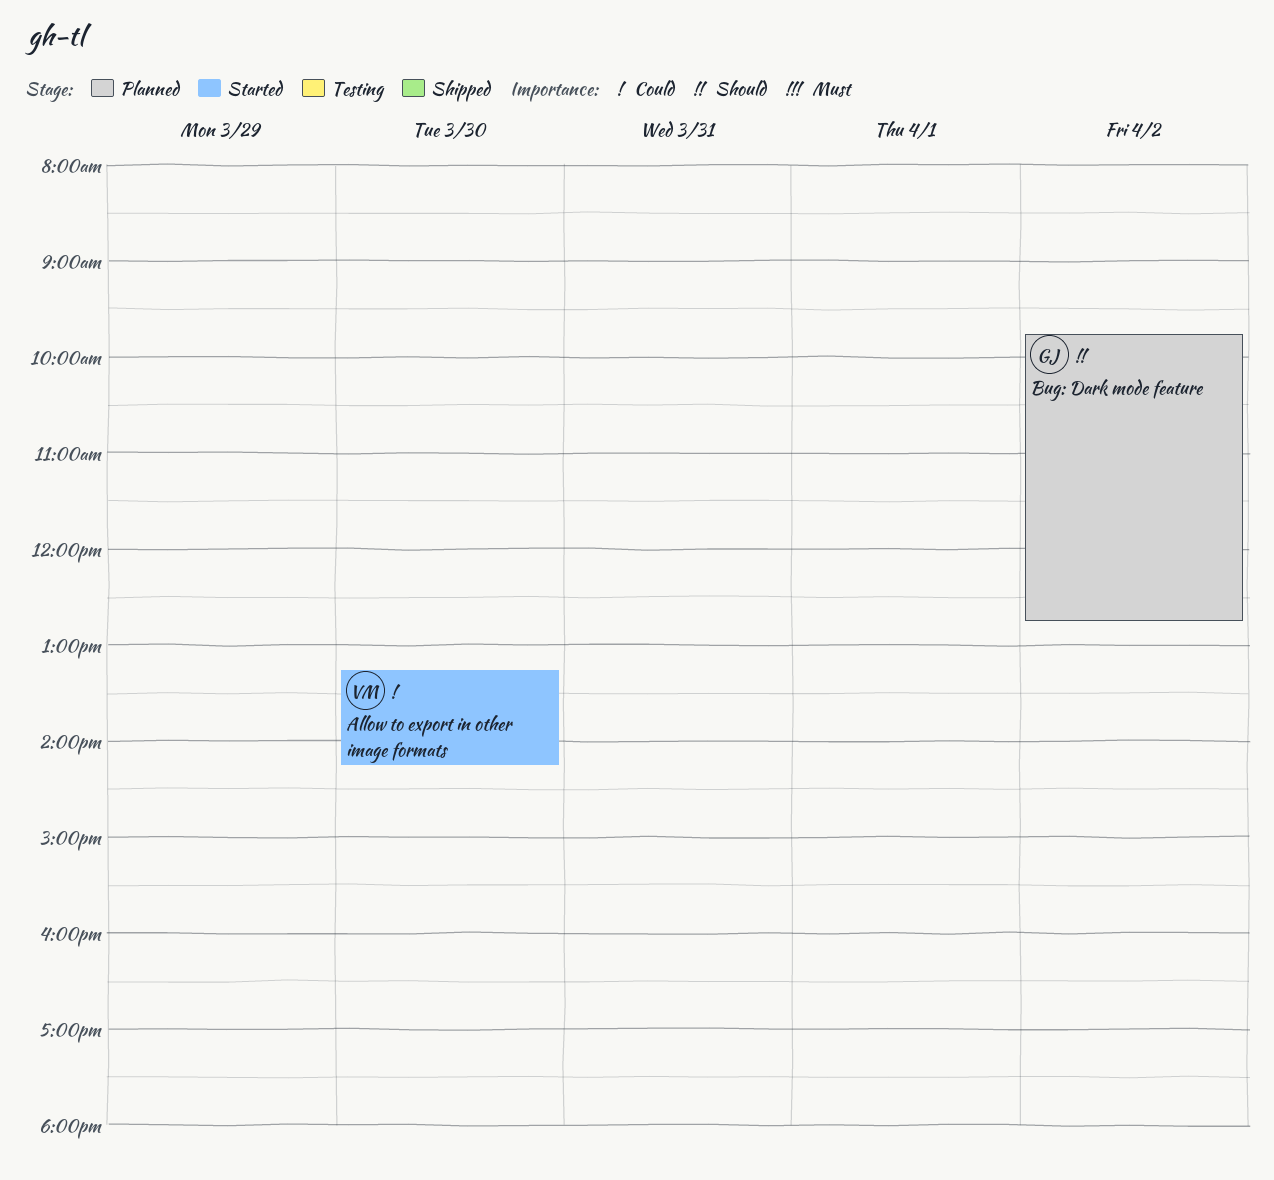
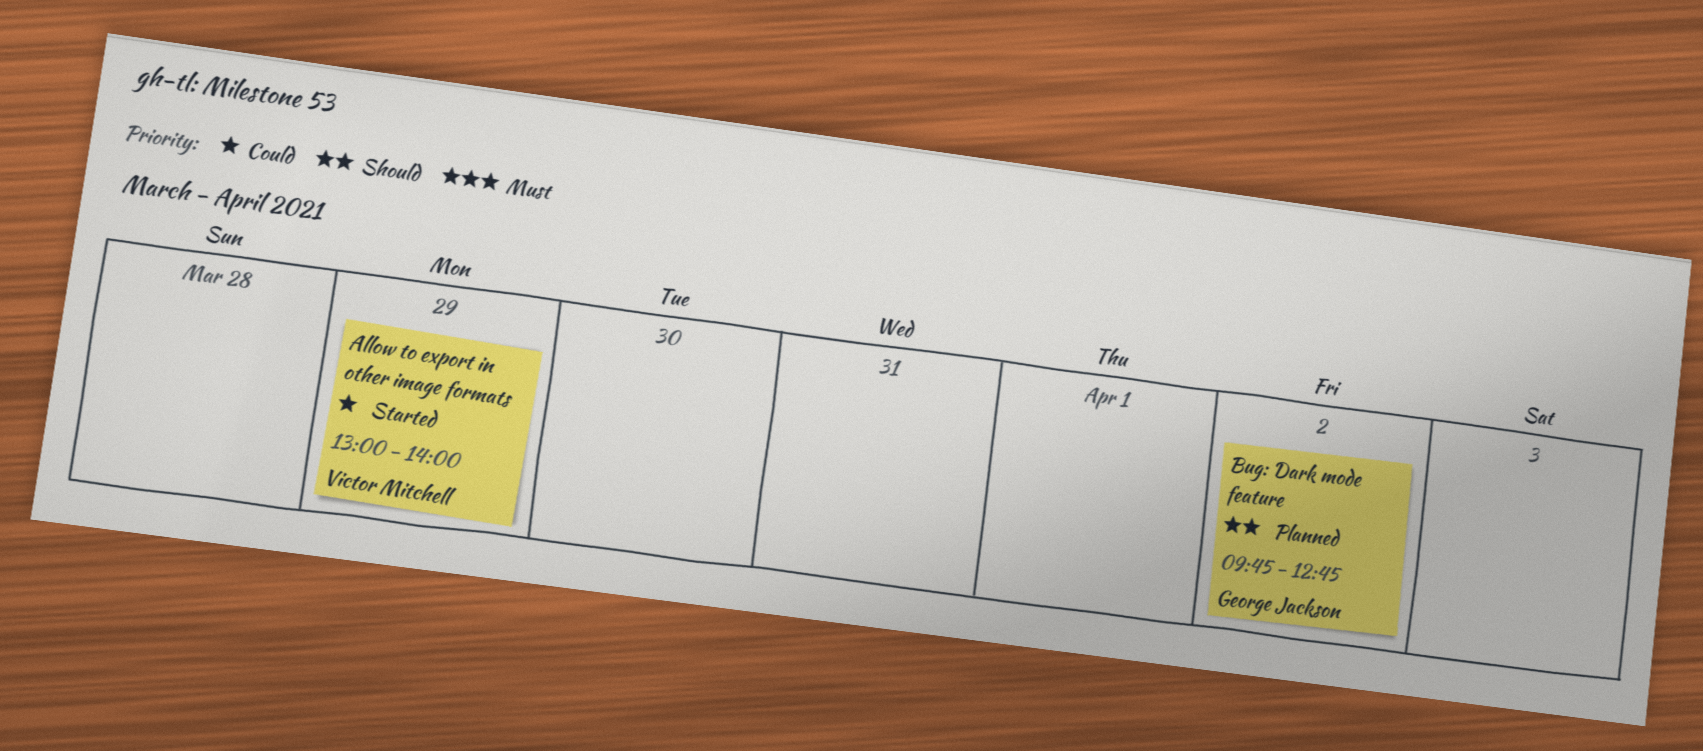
Allow to export in other image formats, day: Mar 30 -> Mar 29
Allow to export in other image formats, begins: 13:15 -> 13:00
Allow to export in other image formats, ends: 14:15 -> 14:00

